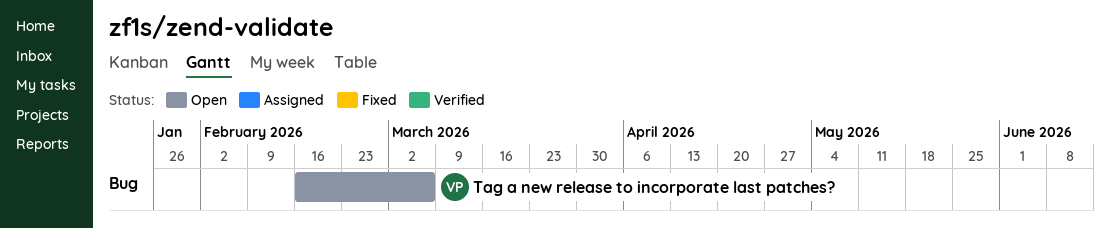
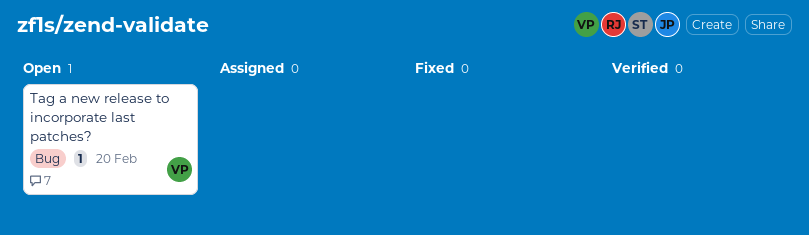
Tag a new release to incorporate last patches?, due: Mar 6 -> Feb 20

